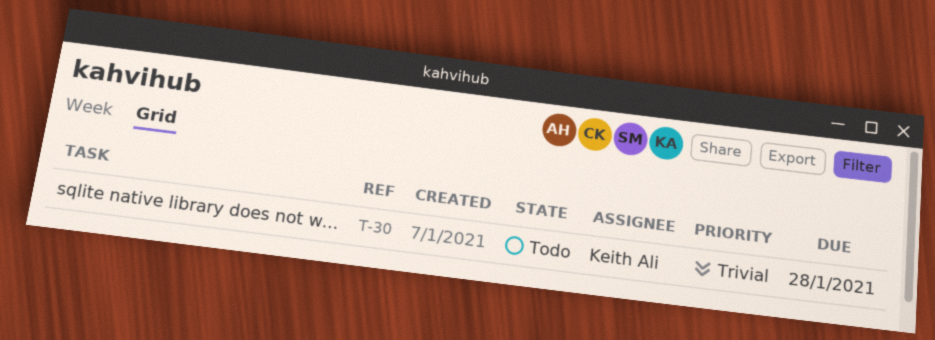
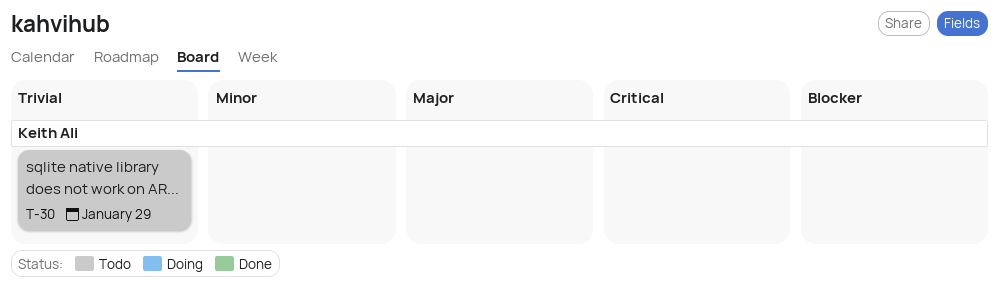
T-30, due: Jan 28 -> Jan 29

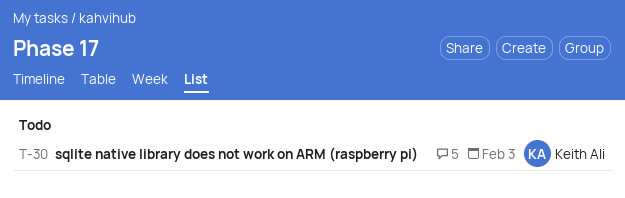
T-30, due: Jan 29 -> Feb 3

